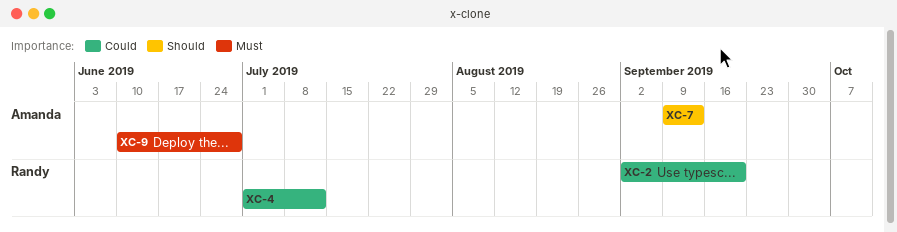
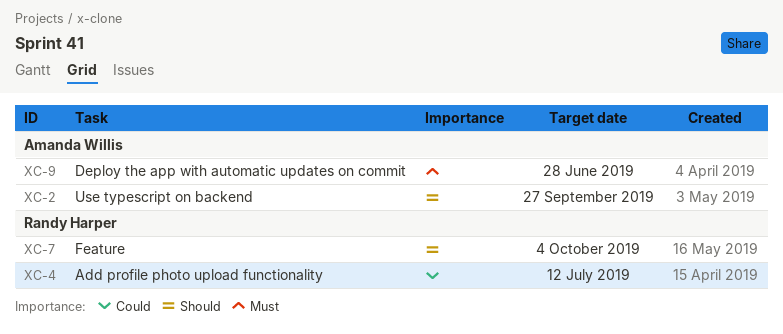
XC-2, owner: Randy Harper -> Amanda Willis
XC-2, priority: Could -> Should
XC-2, due: Sep 20 -> Sep 27
XC-7, owner: Amanda Willis -> Randy Harper
XC-7, due: Sep 13 -> Oct 4

